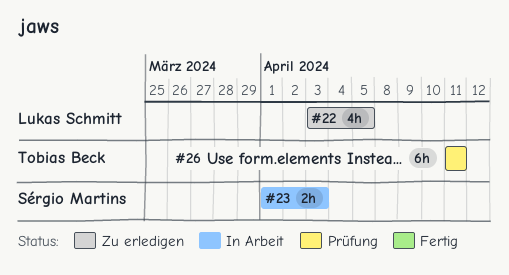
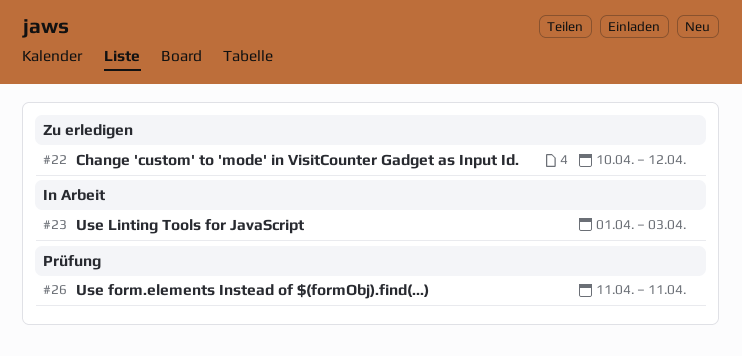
#22, start: Apr 3 -> Apr 10
#22, due: Apr 5 -> Apr 12

